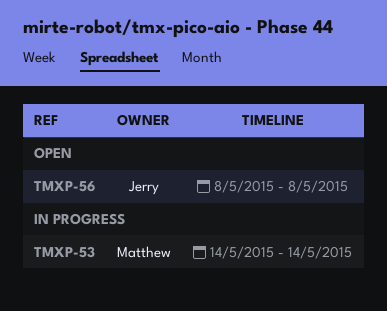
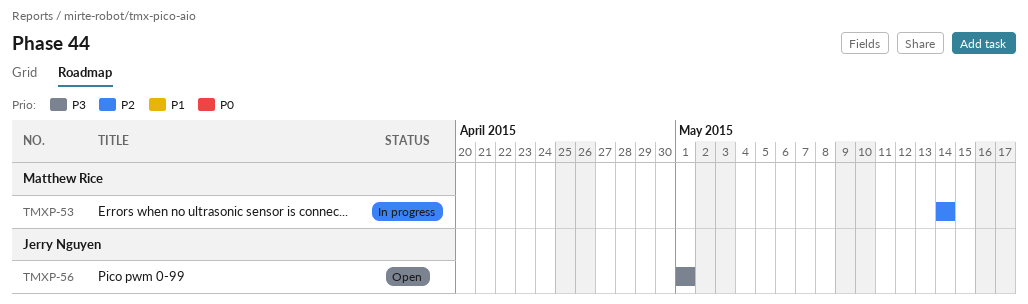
TMXP-56, start: May 8 -> May 1
TMXP-56, due: May 8 -> May 1

